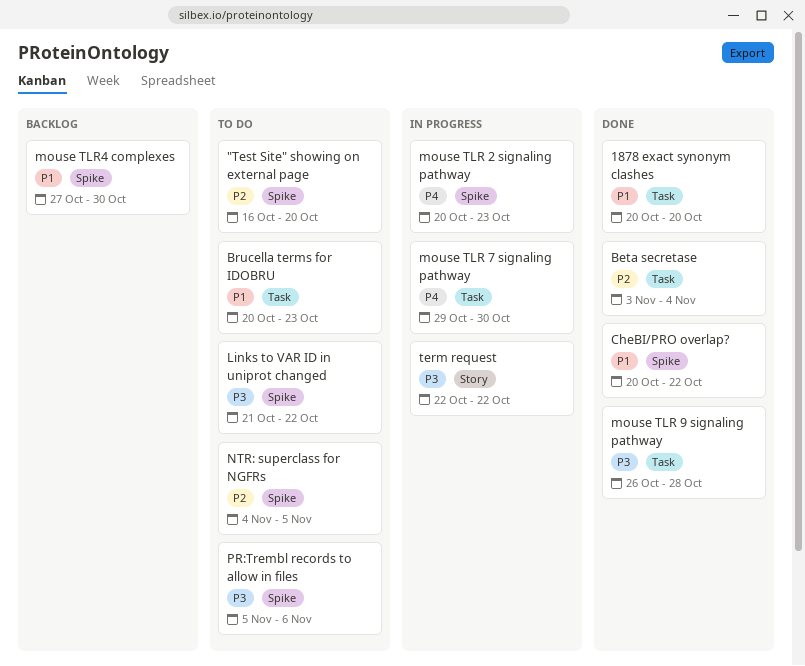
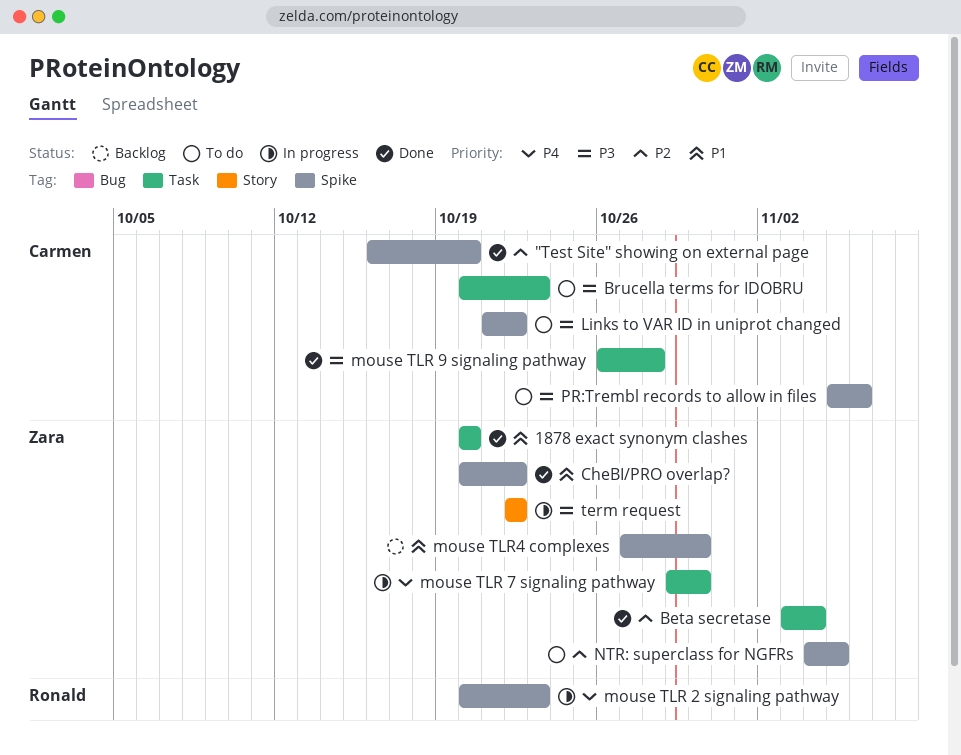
"Test Site" showing on external page, status: To do -> Done
Brucella terms for IDOBRU, priority: P1 -> P3

